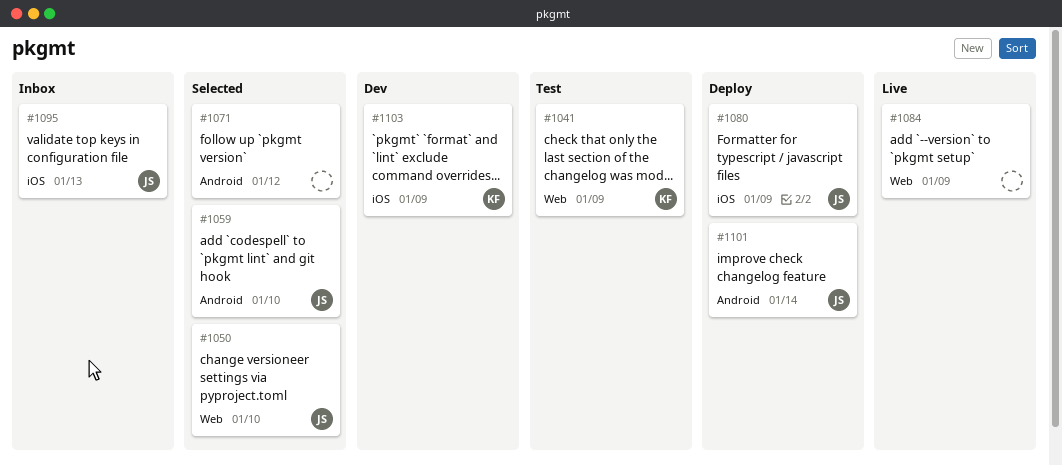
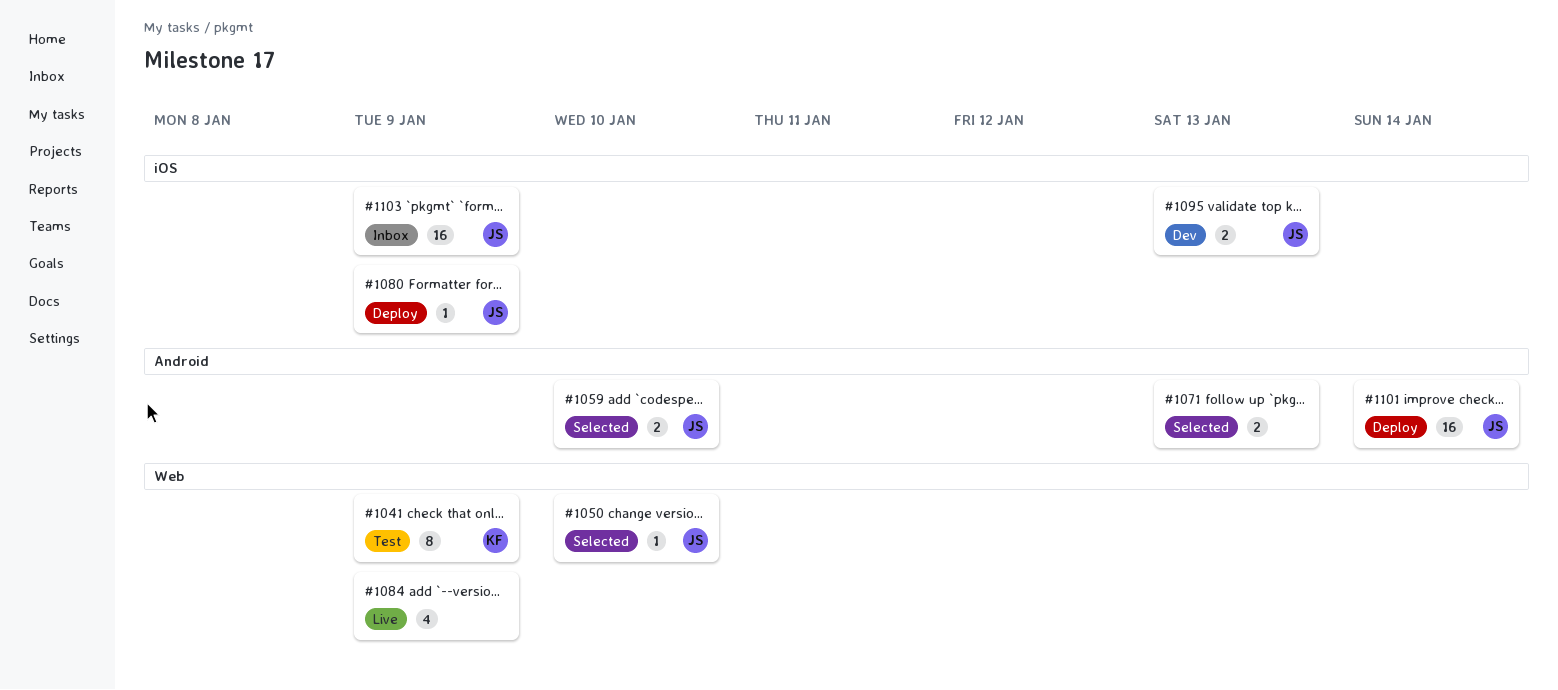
#1071, due: Jan 12 -> Jan 13
#1095, status: Inbox -> Dev
#1103, status: Dev -> Inbox
#1103, owner: KF -> JS

